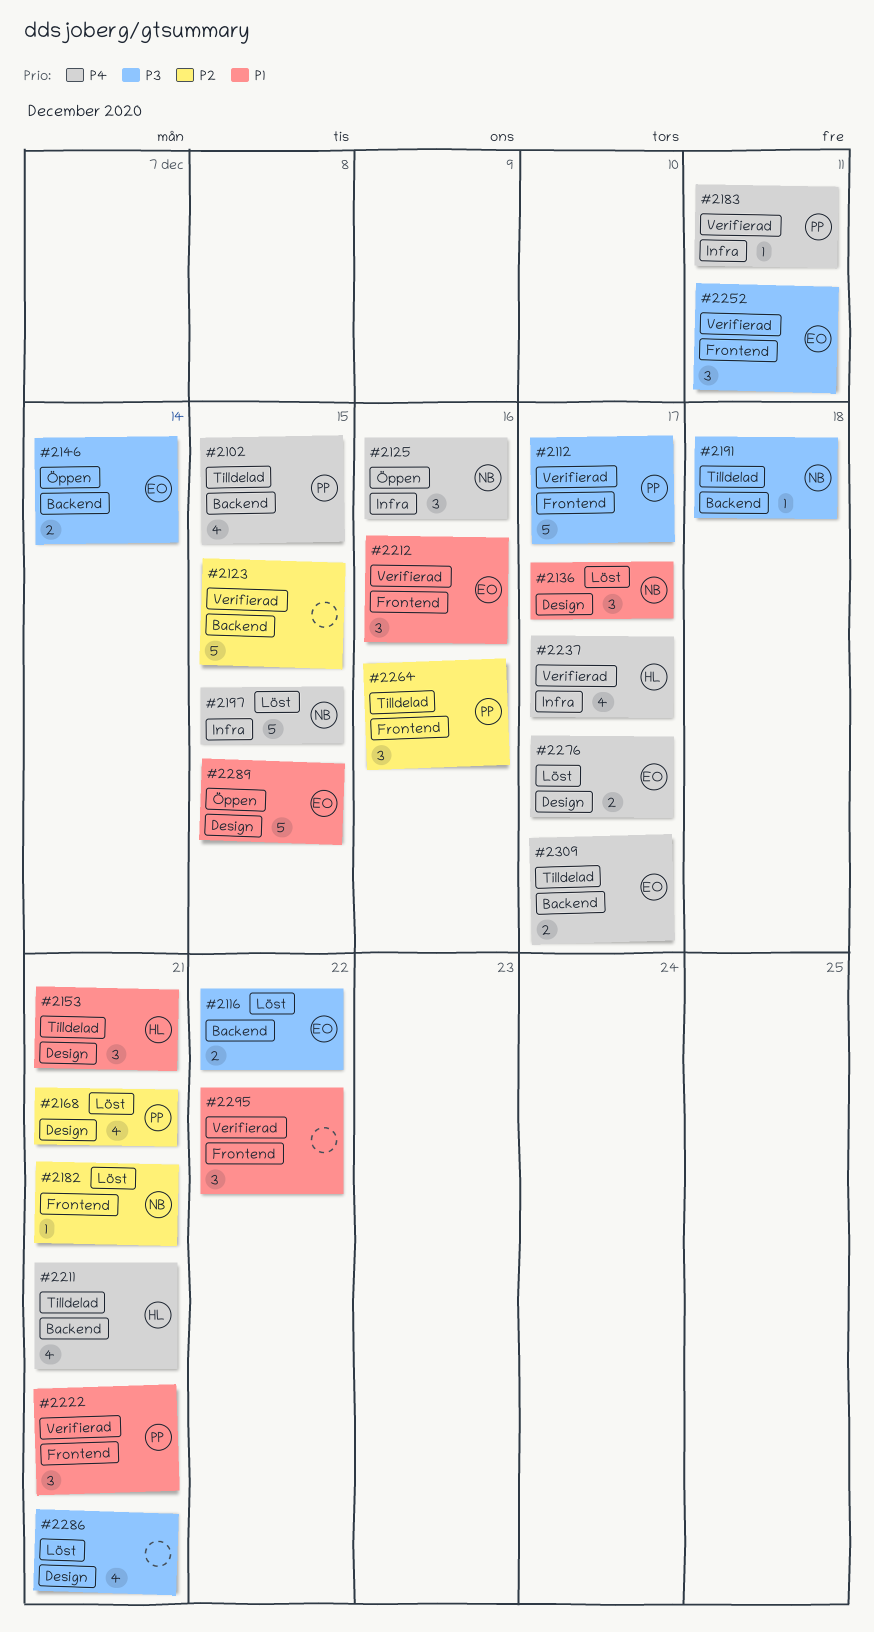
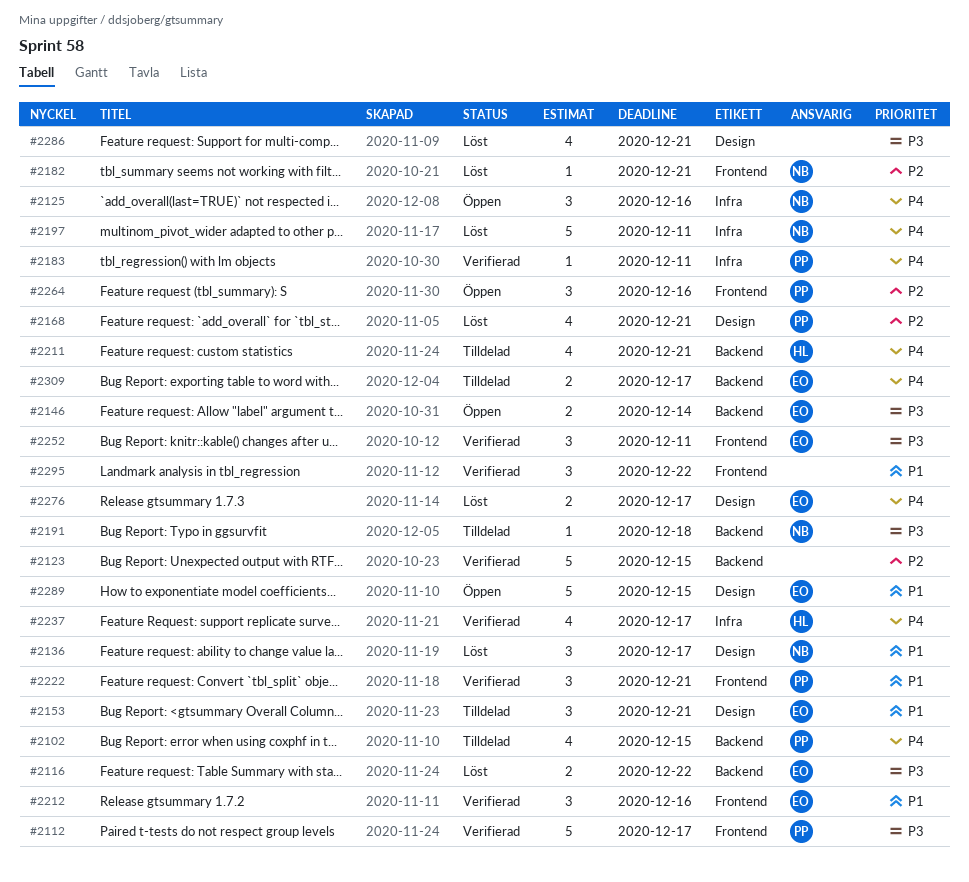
#2153, owner: HL -> EO
#2197, due: Dec 15 -> Dec 11
#2264, status: Tilldelad -> Öppen

